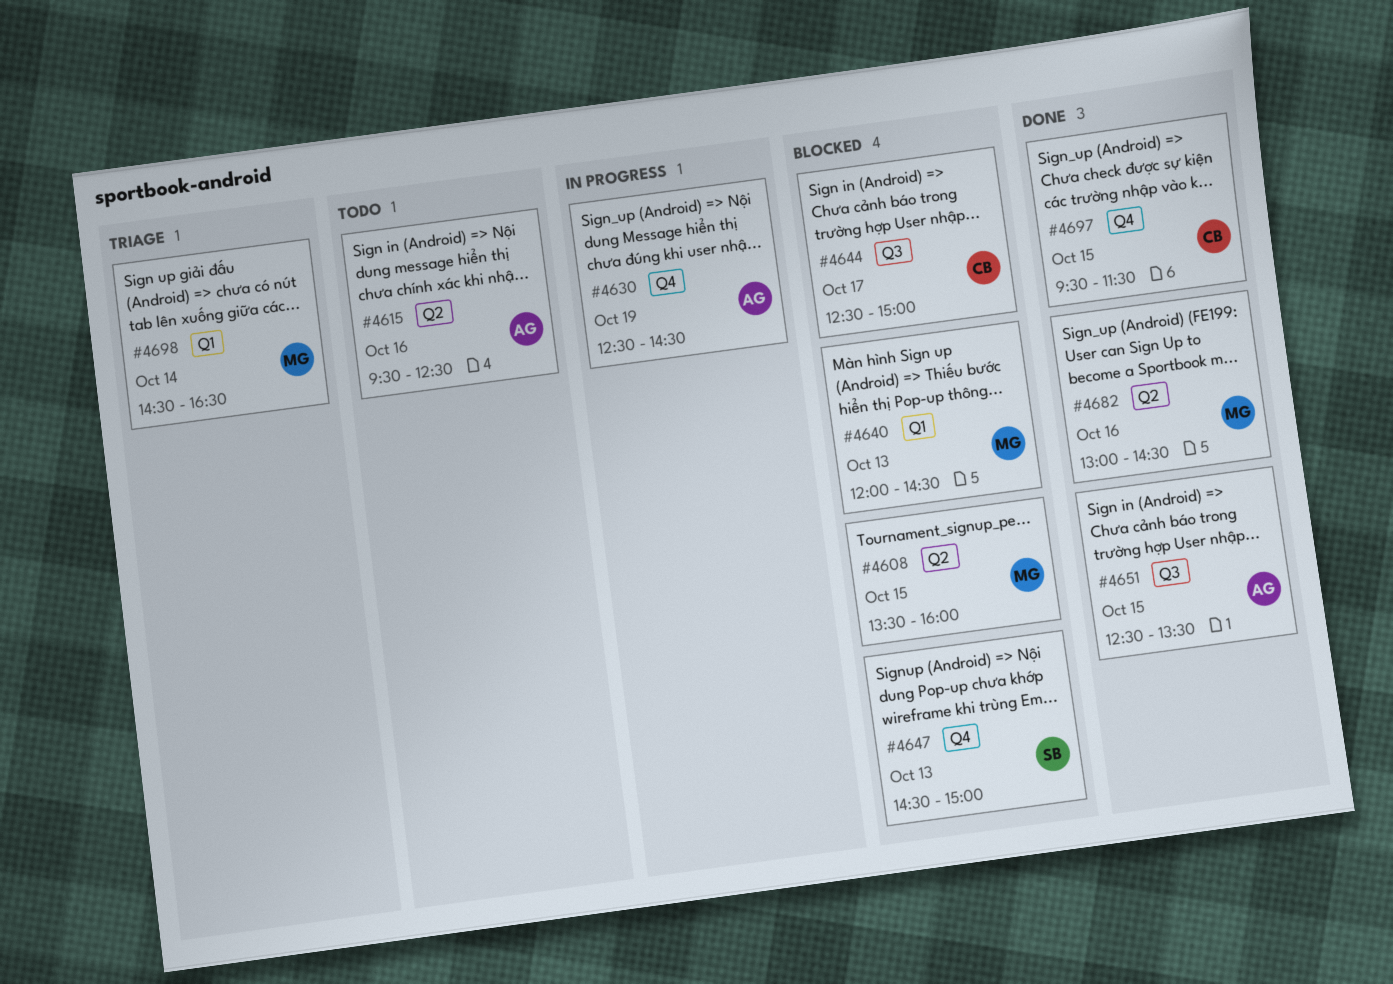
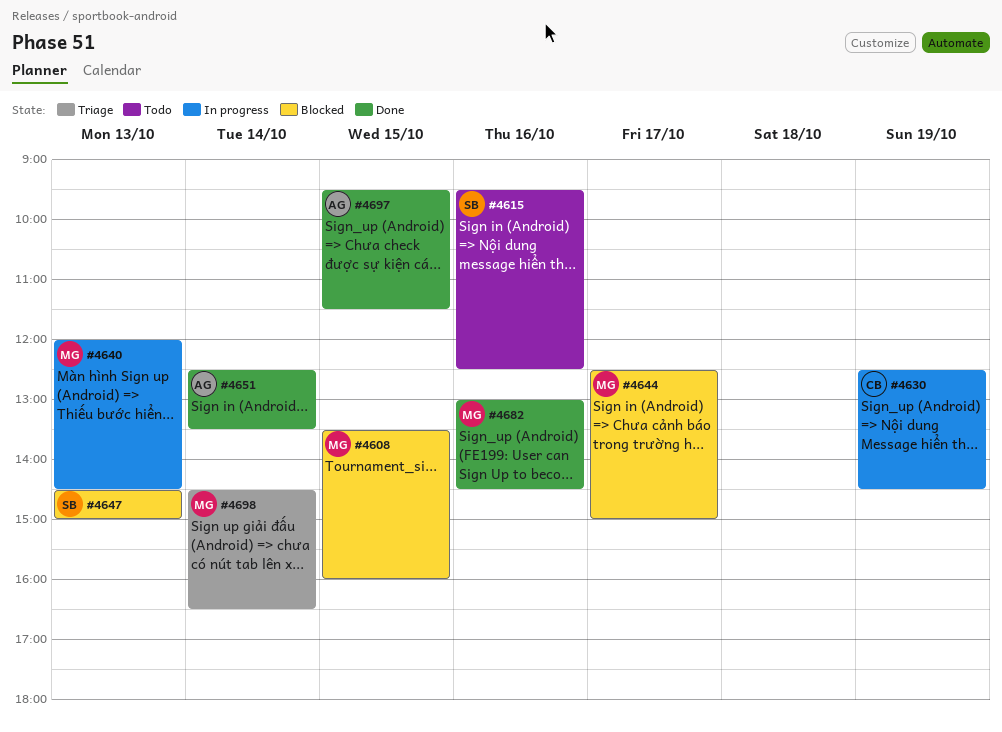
#4615, owner: AG -> SB
#4630, owner: AG -> CB
#4640, status: Blocked -> In progress
#4644, owner: CB -> MG
#4651, day: Oct 15 -> Oct 14
#4697, owner: CB -> AG

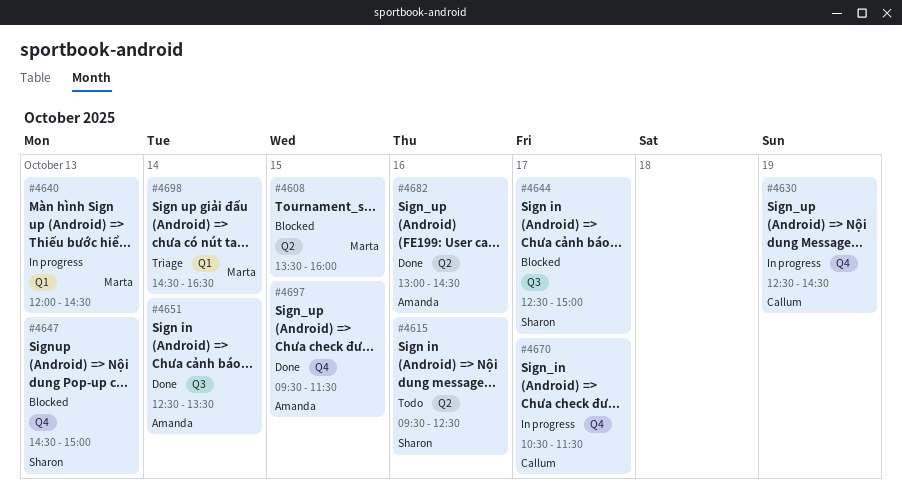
#4644, owner: Marta -> Sharon
#4670: none -> present
#4682, owner: Marta -> Amanda

